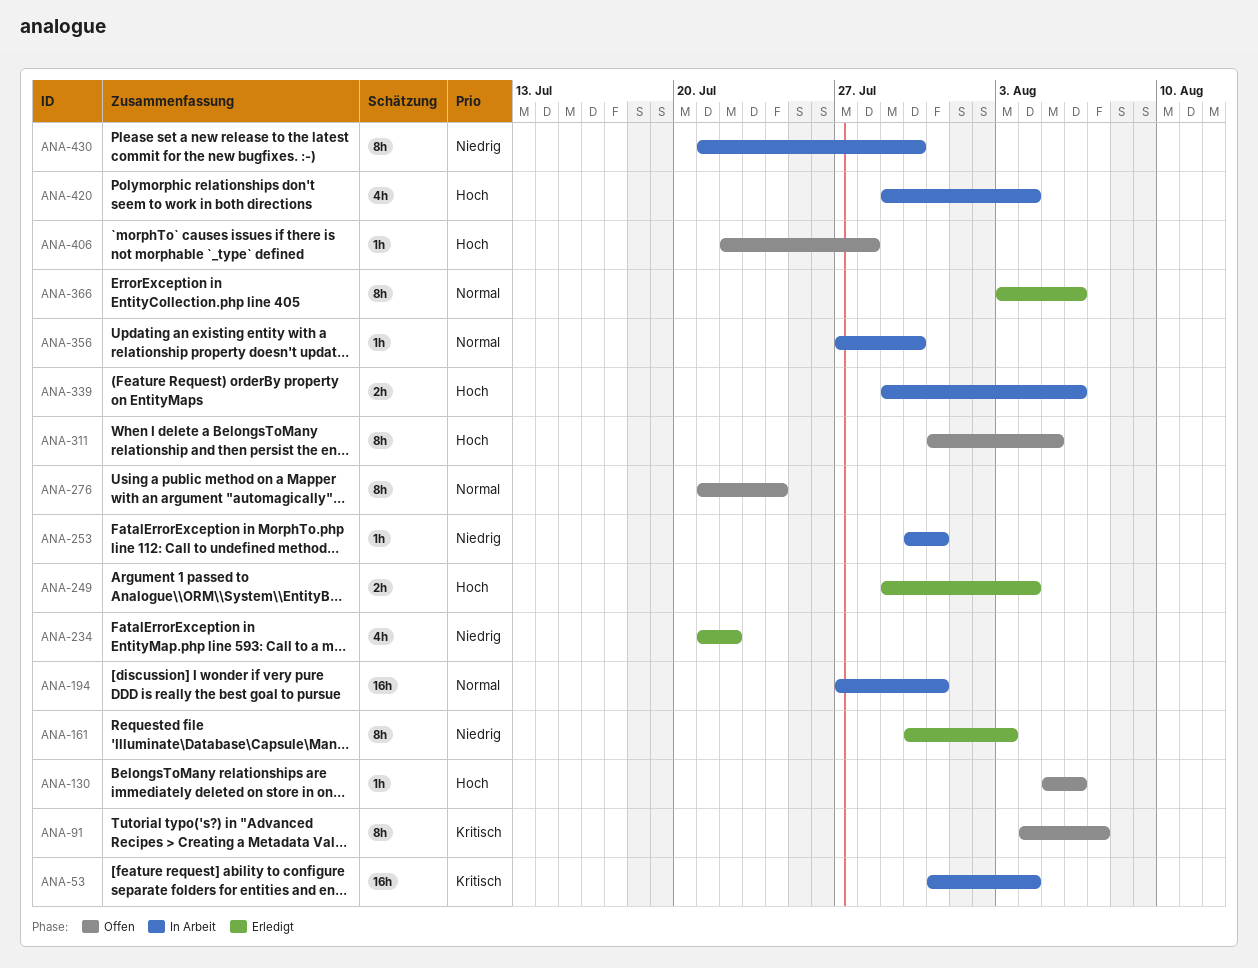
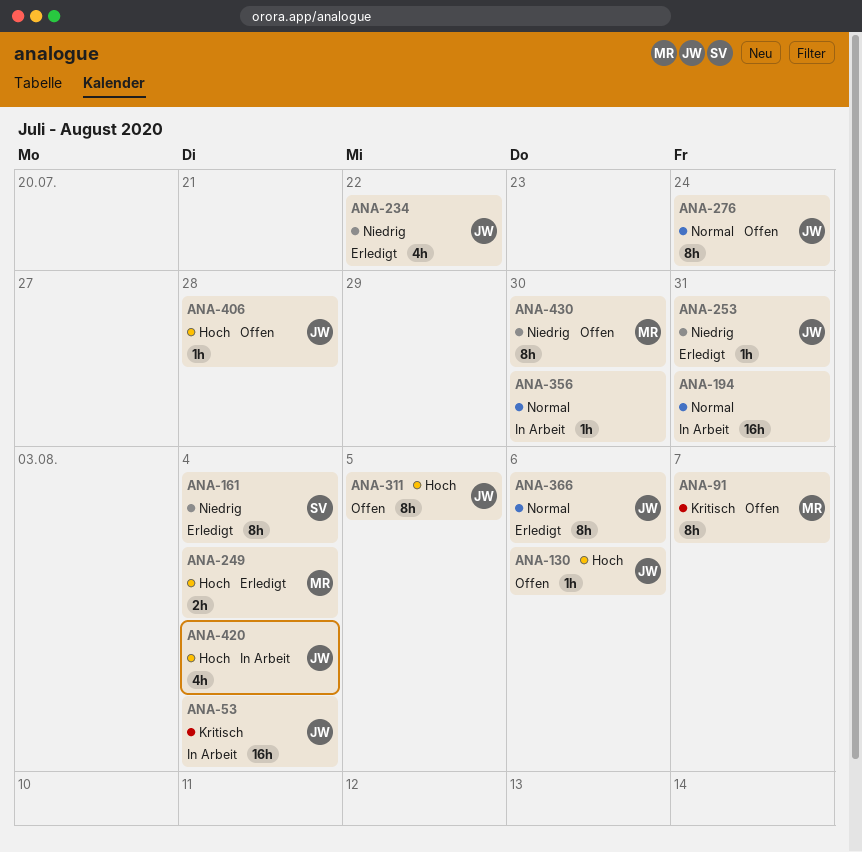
ANA-161, due: Aug 3 -> Aug 4
ANA-253, status: In Arbeit -> Erledigt
ANA-339: present -> none
ANA-430, status: In Arbeit -> Offen

